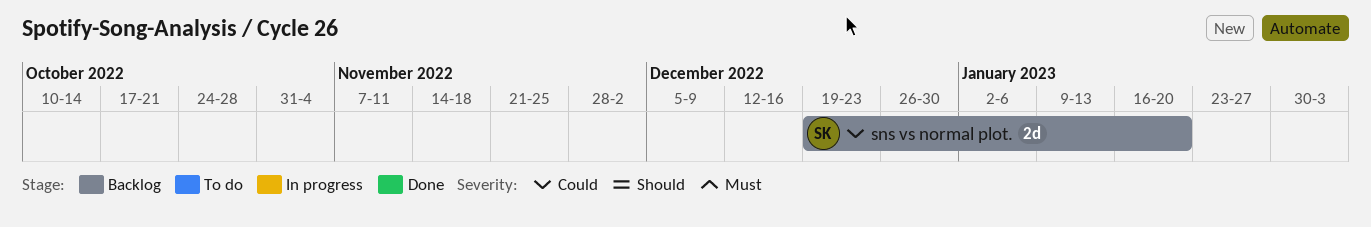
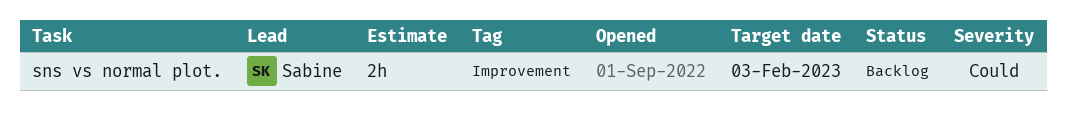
sns vs normal plot., estimate: 2d -> 2h
sns vs normal plot., due: Jan 20 -> Feb 3

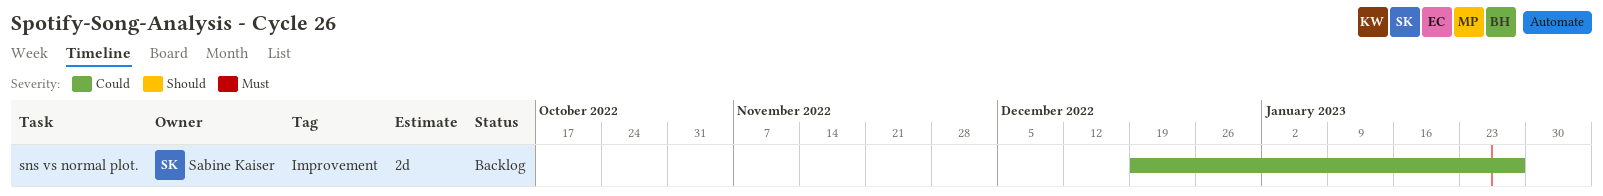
sns vs normal plot., estimate: 2h -> 2d
sns vs normal plot., due: Feb 3 -> Jan 27

